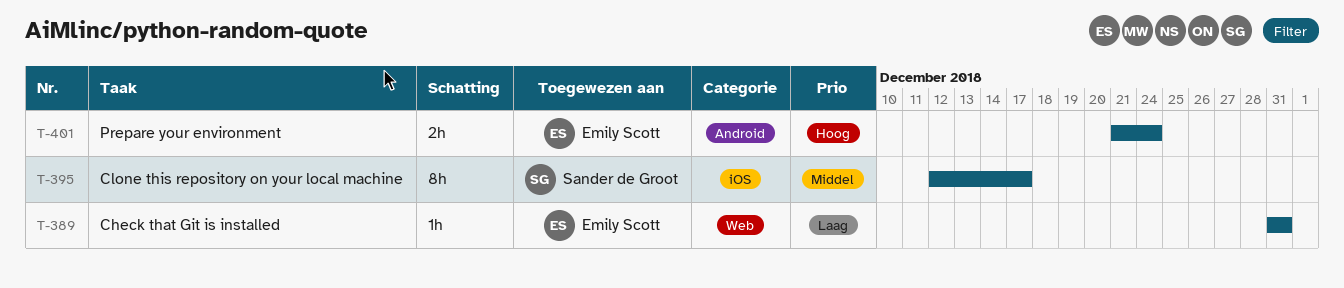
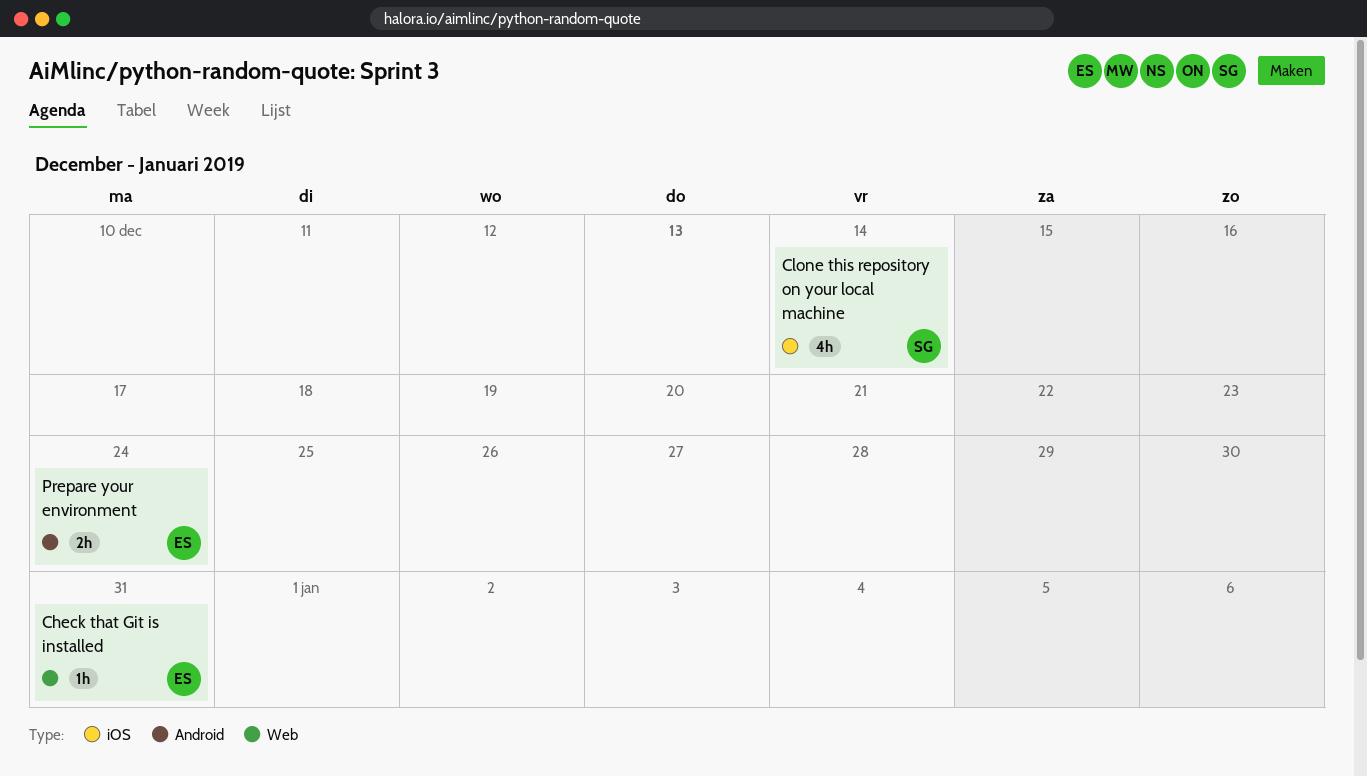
Clone this repository on your local machine, estimate: 8h -> 4h
Clone this repository on your local machine, due: Dec 17 -> Dec 14

